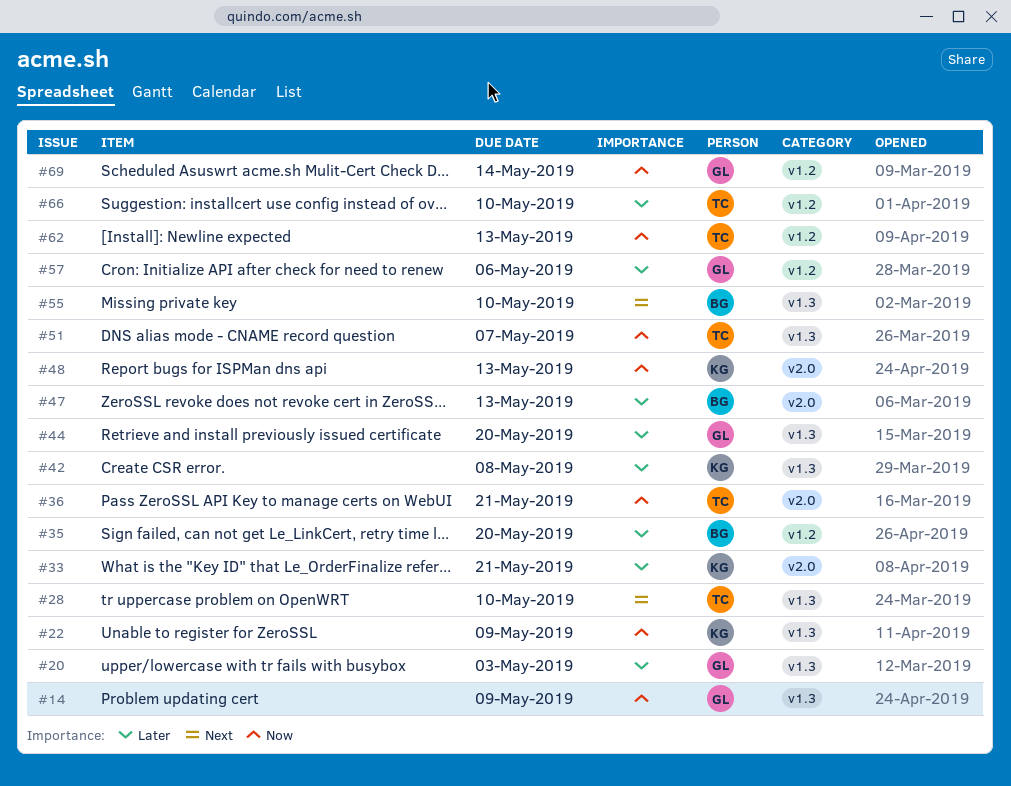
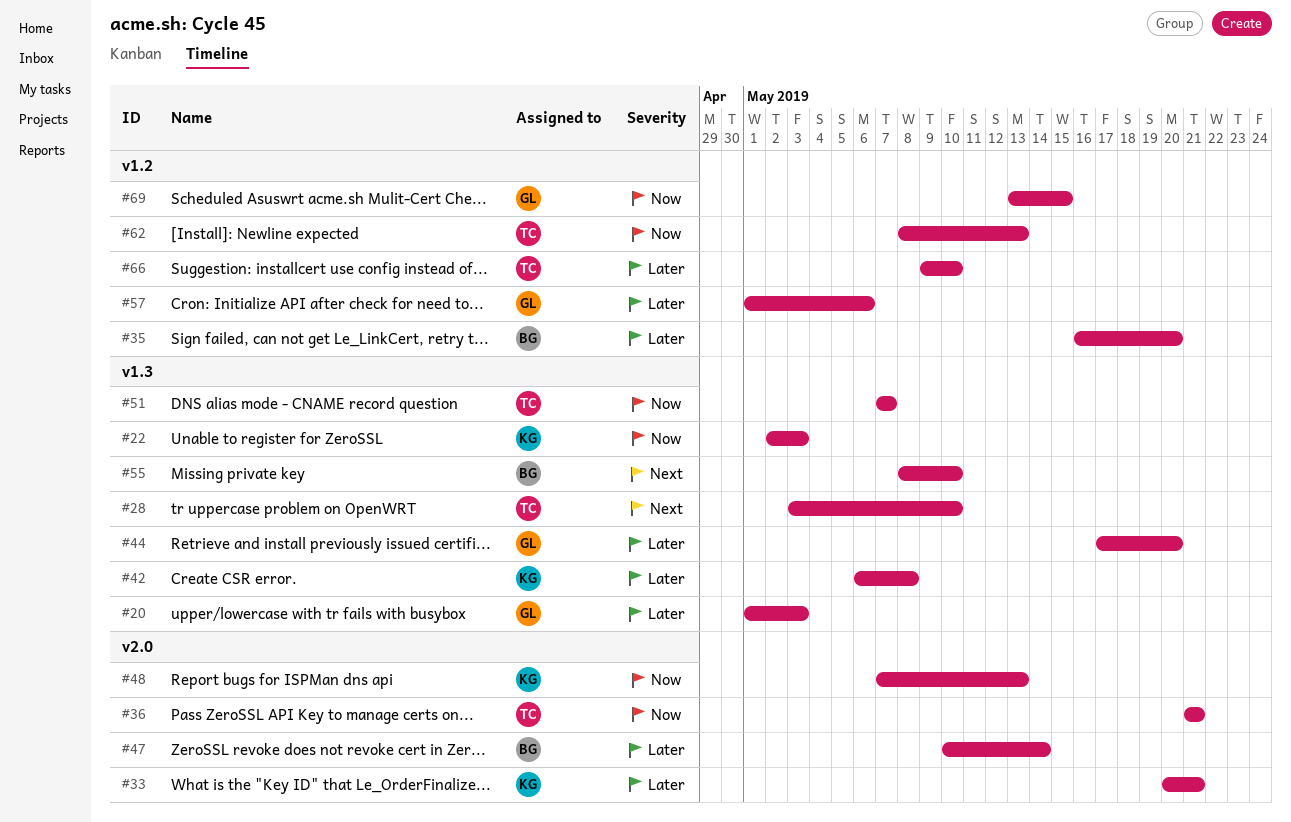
#14: present -> none
#22, due: May 9 -> May 3
#47, due: May 13 -> May 14
#69, due: May 14 -> May 15

